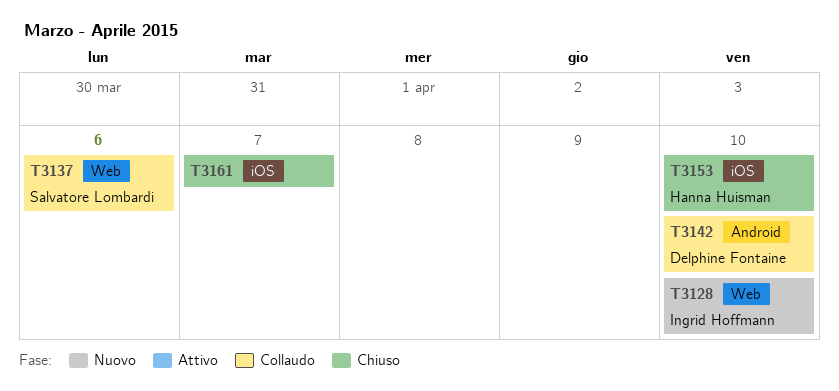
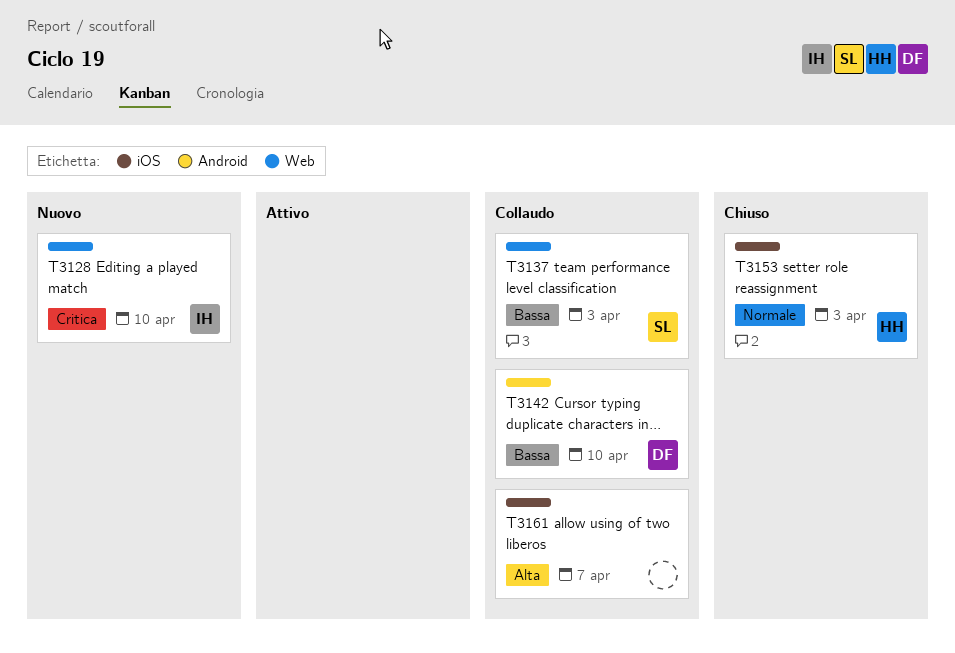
T3137, due: Apr 6 -> Apr 3
T3153, due: Apr 10 -> Apr 3
T3161, status: Chiuso -> Collaudo

